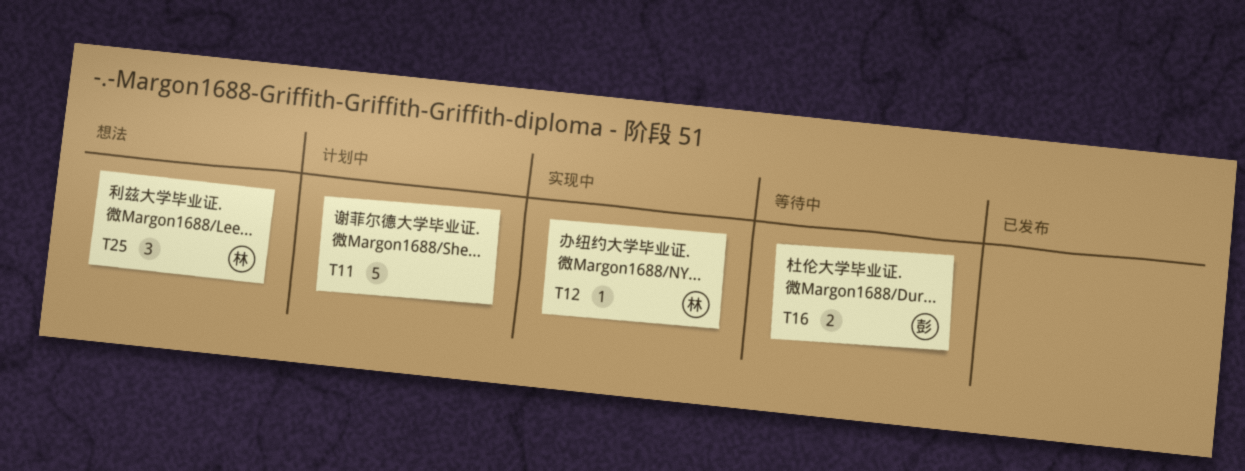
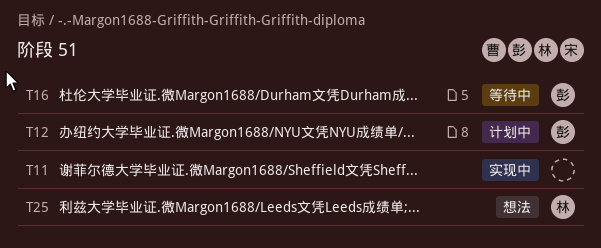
T11, status: 计划中 -> 实现中
T12, status: 实现中 -> 计划中
T12, owner: 林 -> 彭

